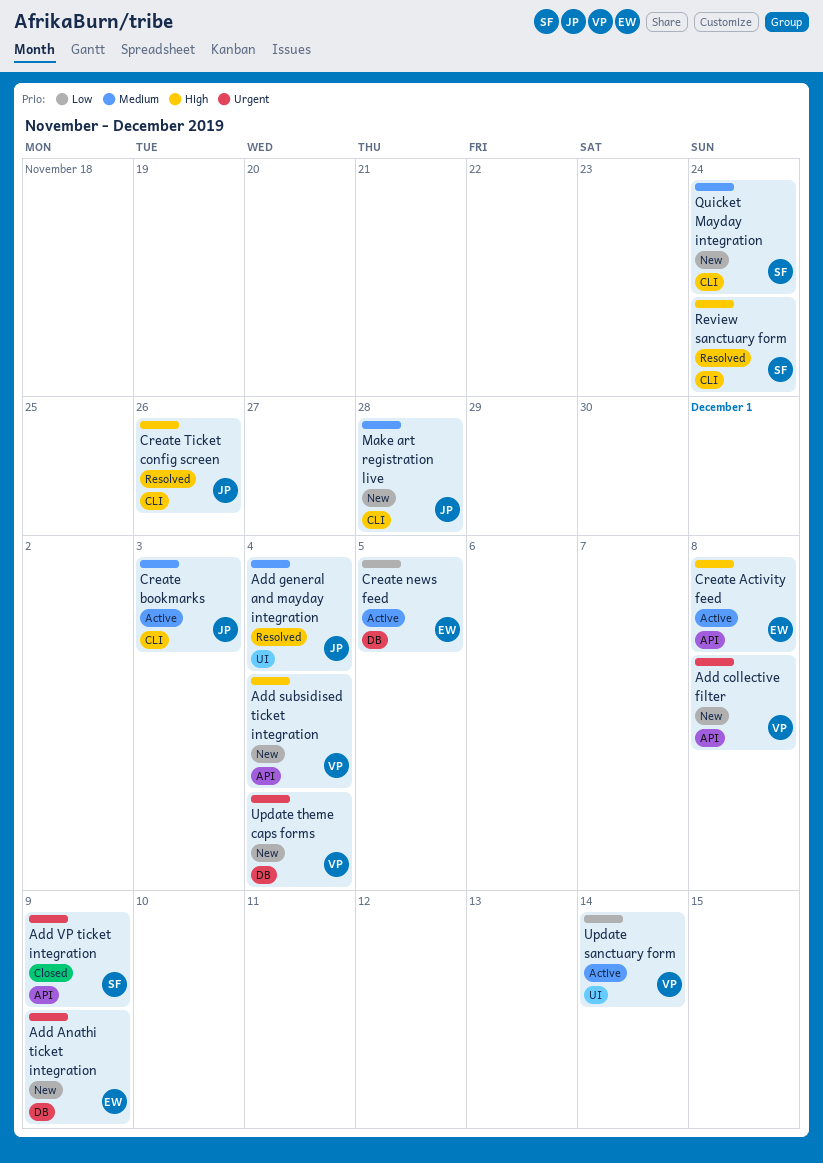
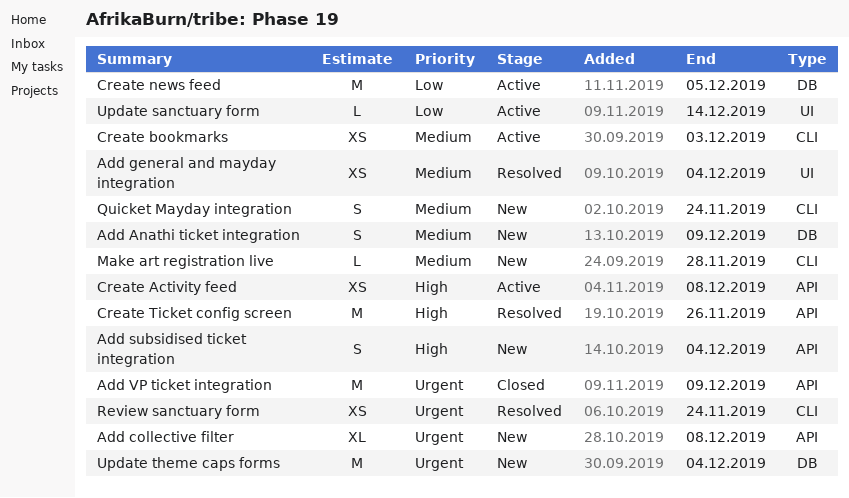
Add Anathi ticket integration, priority: Urgent -> Medium
Create Ticket config screen, label: CLI -> API
Review sanctuary form, priority: High -> Urgent

